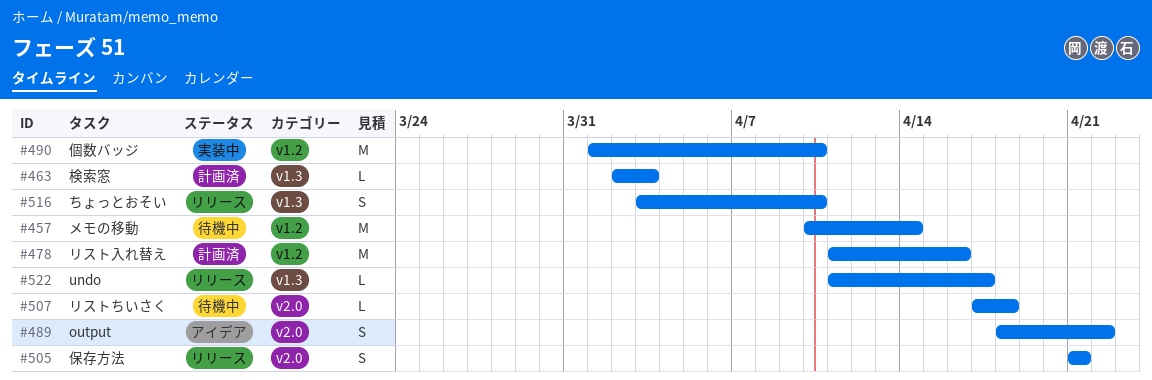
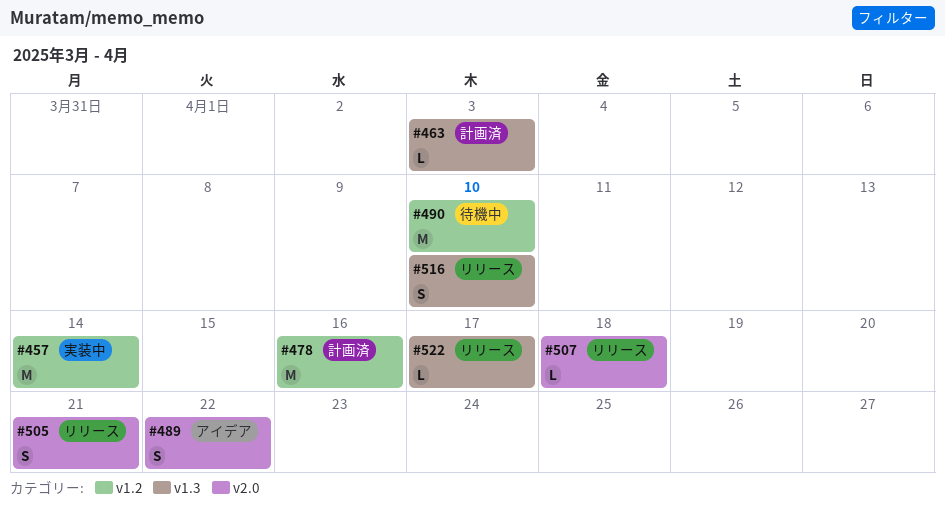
#457, status: 待機中 -> 実装中
#490, status: 実装中 -> 待機中
#507, status: 待機中 -> リリース

